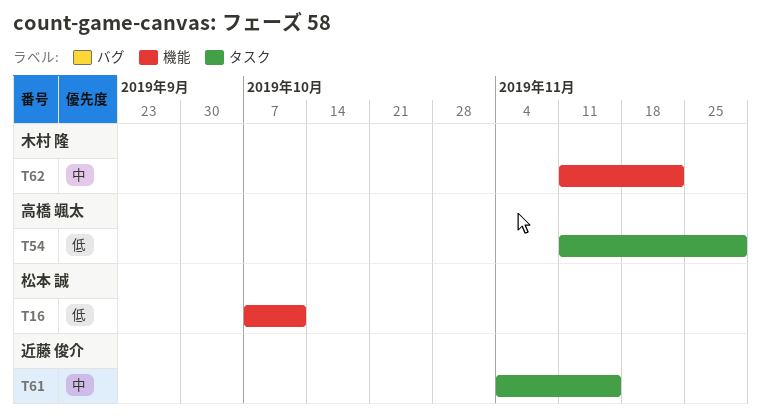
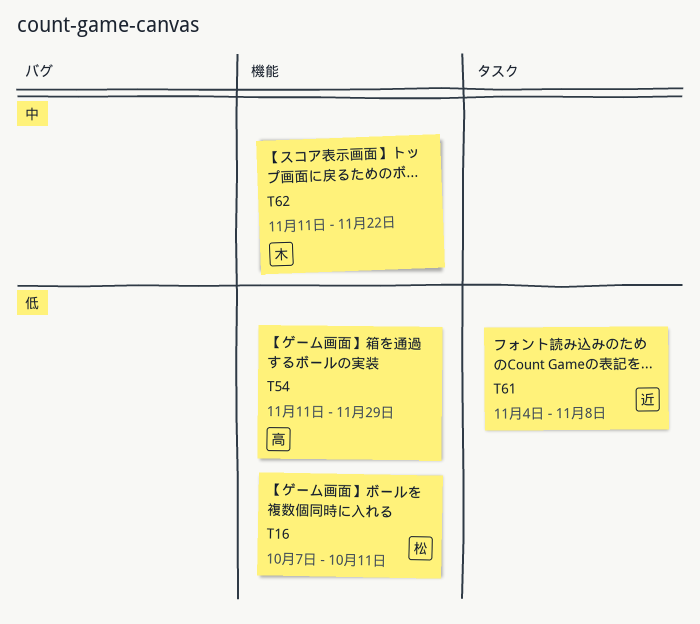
T54, label: タスク -> 機能
T61, priority: 中 -> 低
T61, due: Nov 15 -> Nov 8

